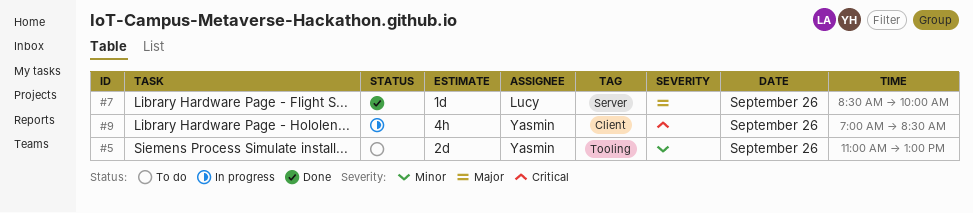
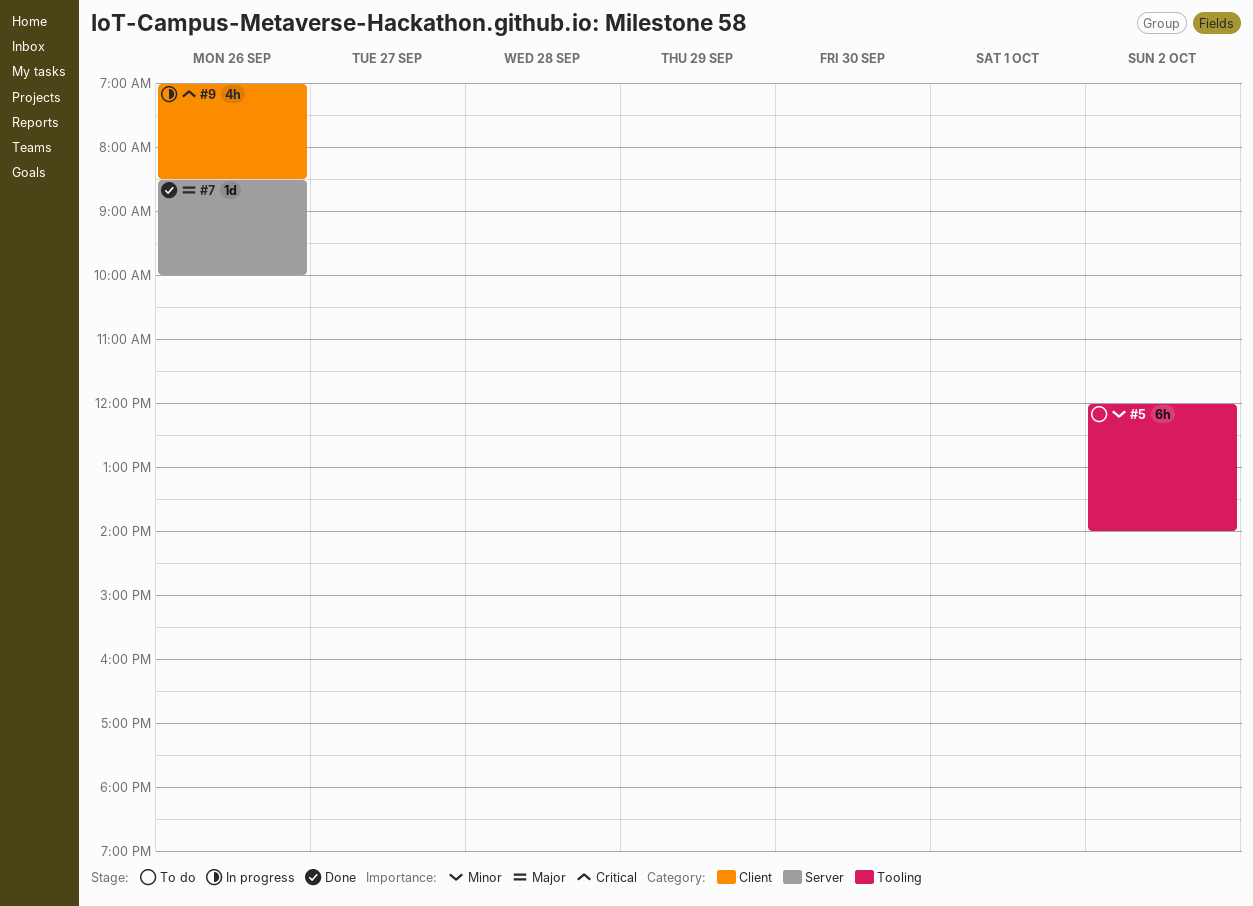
#5, estimate: 2d -> 6h
#5, day: Sep 26 -> Oct 2
#5, begins: 11:00 -> 12:00
#5, ends: 13:00 -> 14:00

